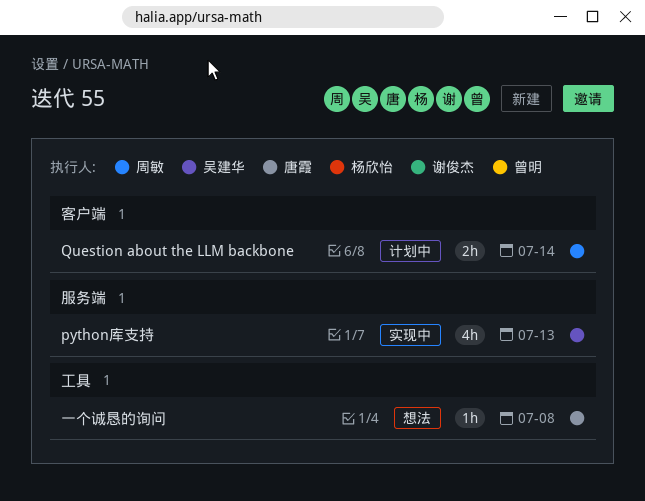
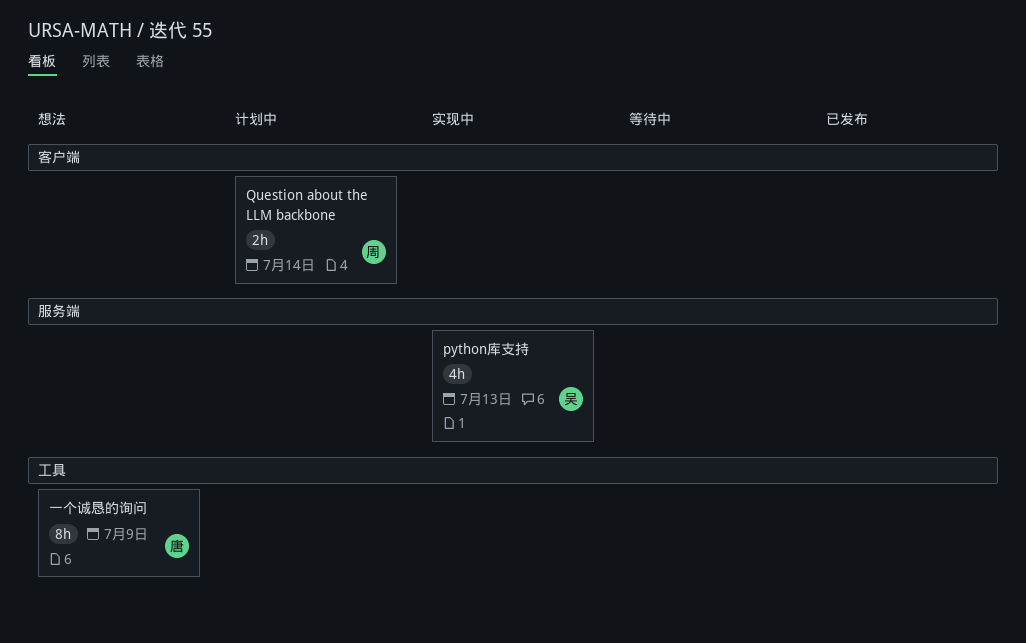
一个诚恳的询问, estimate: 1h -> 8h
一个诚恳的询问, due: Jul 8 -> Jul 9

